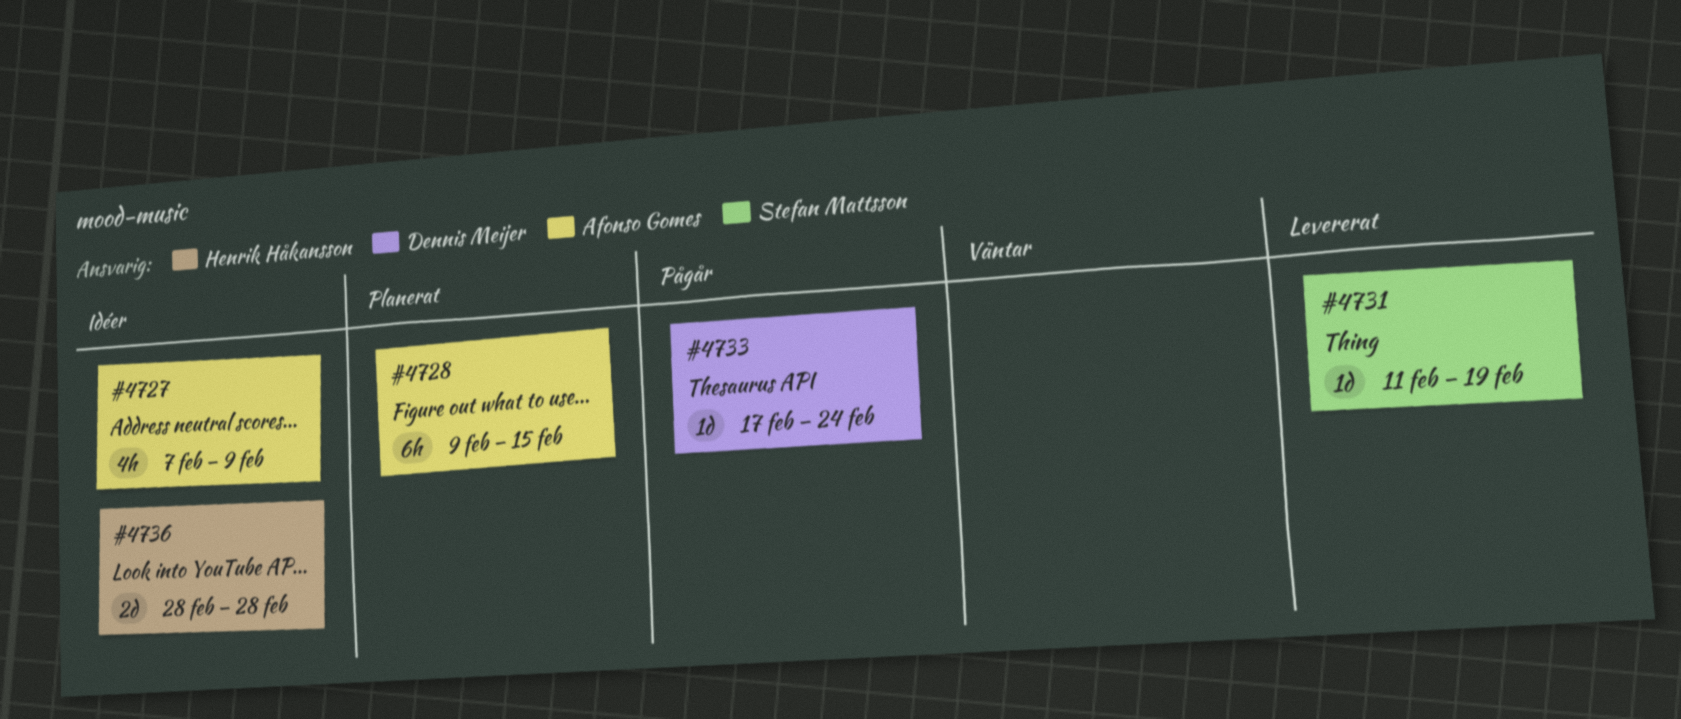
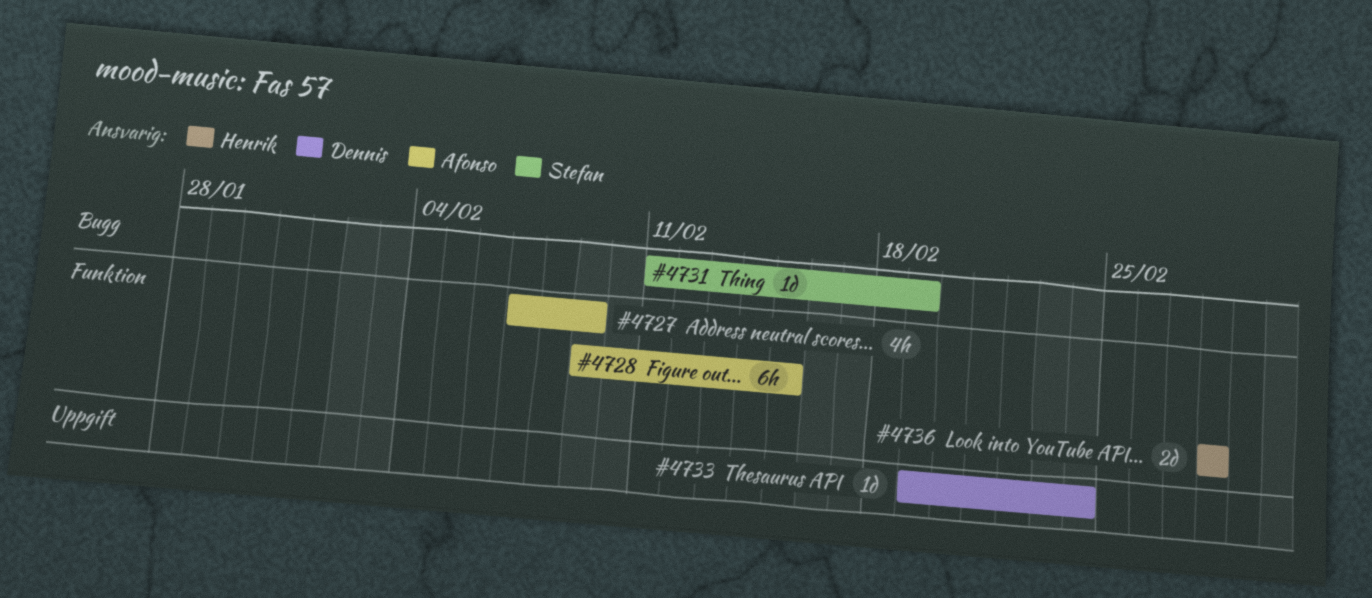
#4733, start: Feb 17 -> Feb 19

